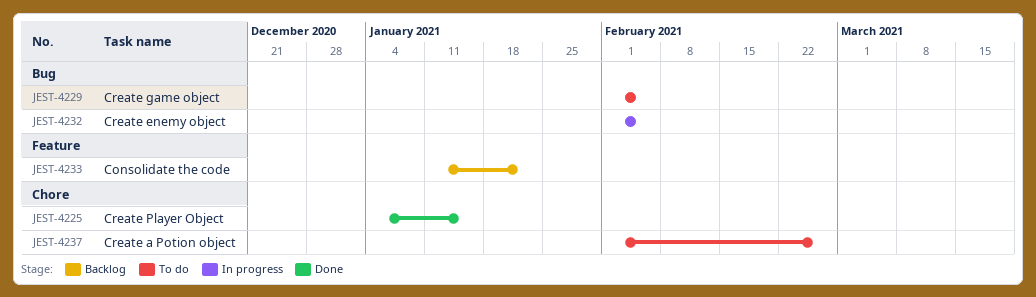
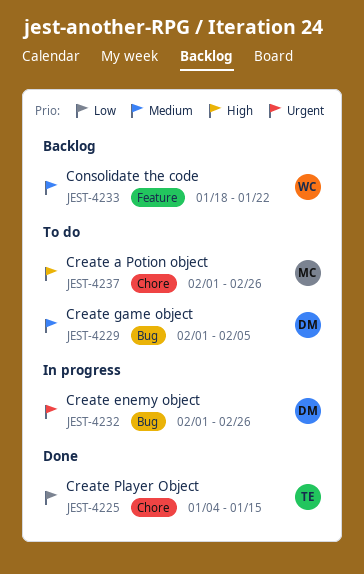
JEST-4232, due: Feb 5 -> Feb 26
JEST-4233, start: Jan 11 -> Jan 18

